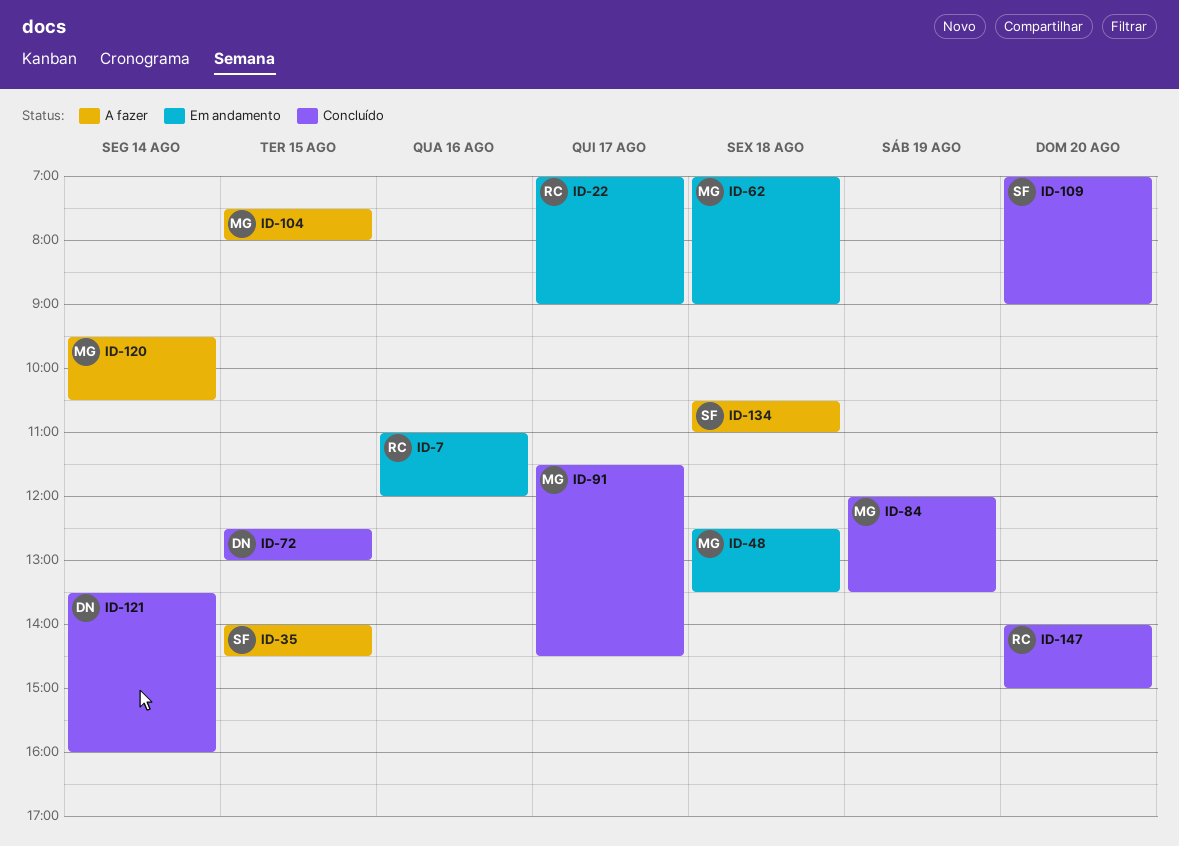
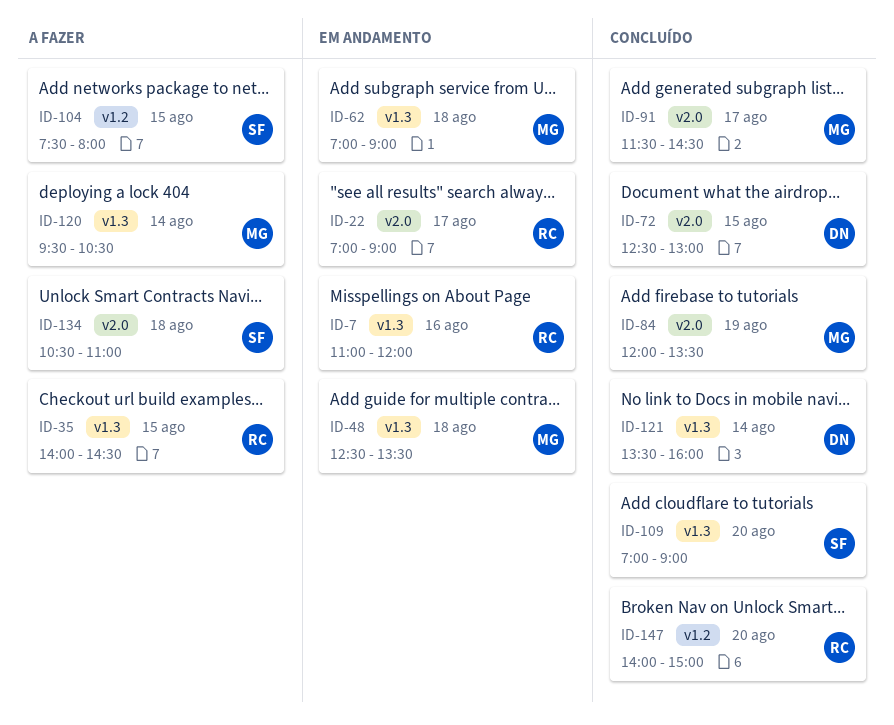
ID-35, owner: SF -> RC
ID-104, owner: MG -> SF

